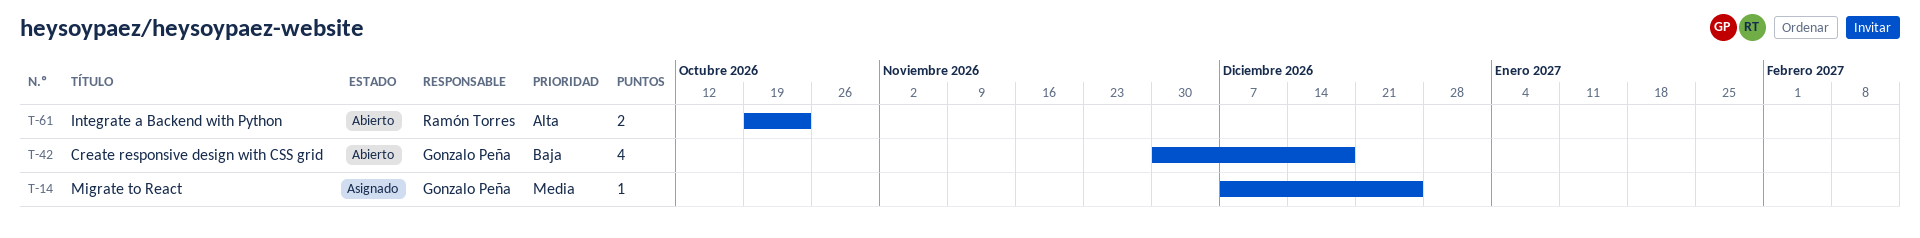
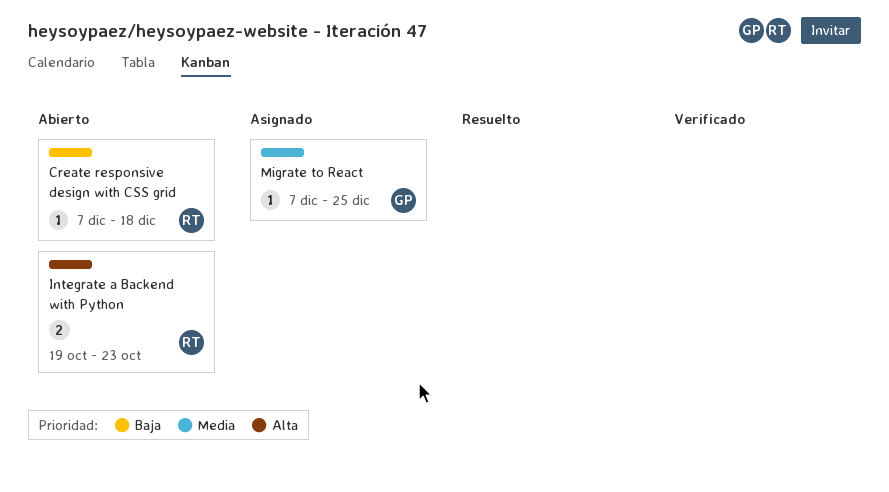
Create responsive design with CSS grid, owner: Gonzalo Peña -> Ramón Torres
Create responsive design with CSS grid, estimate: 4 -> 1
Create responsive design with CSS grid, start: Nov 30 -> Dec 7

